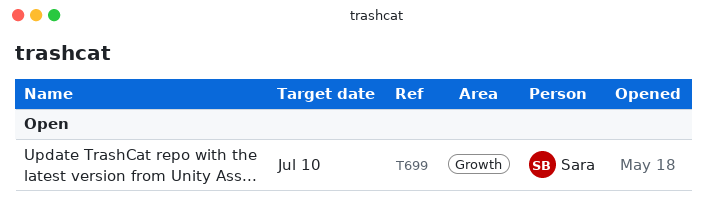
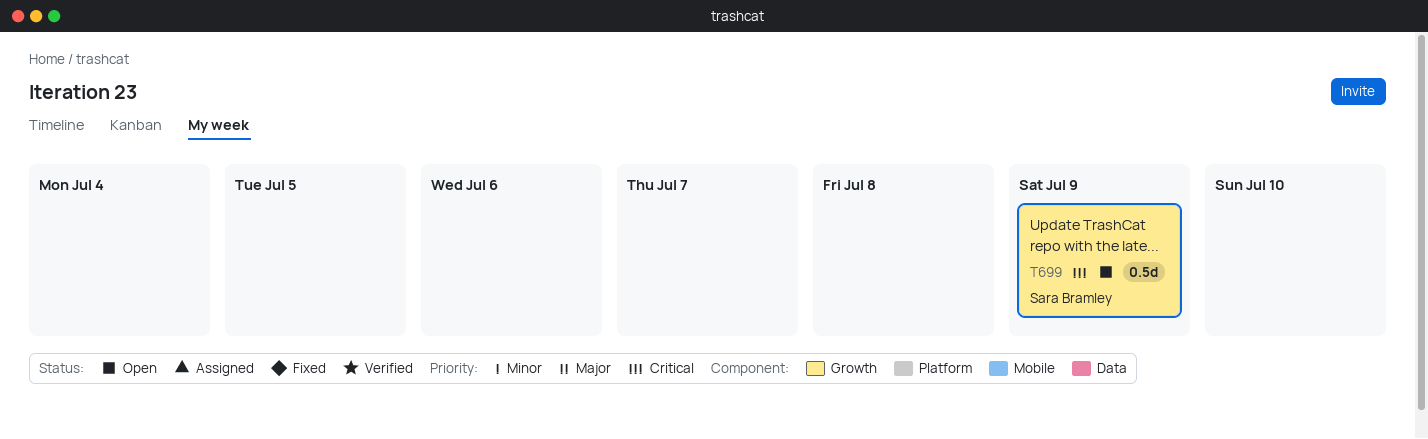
T699, due: Jul 10 -> Jul 9

